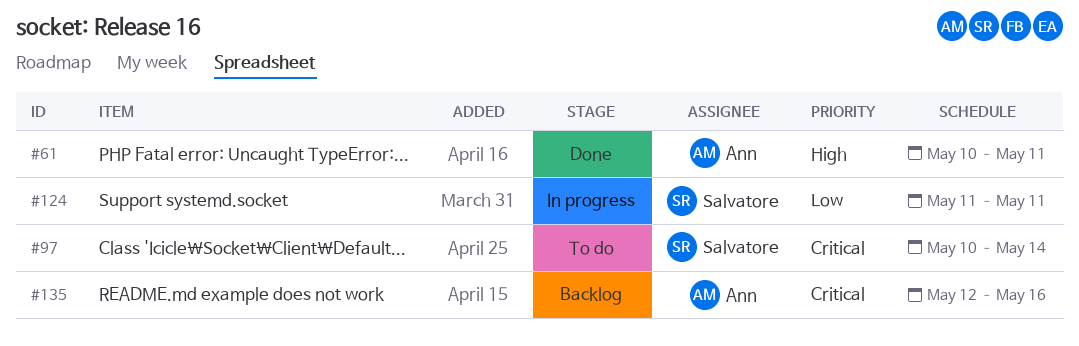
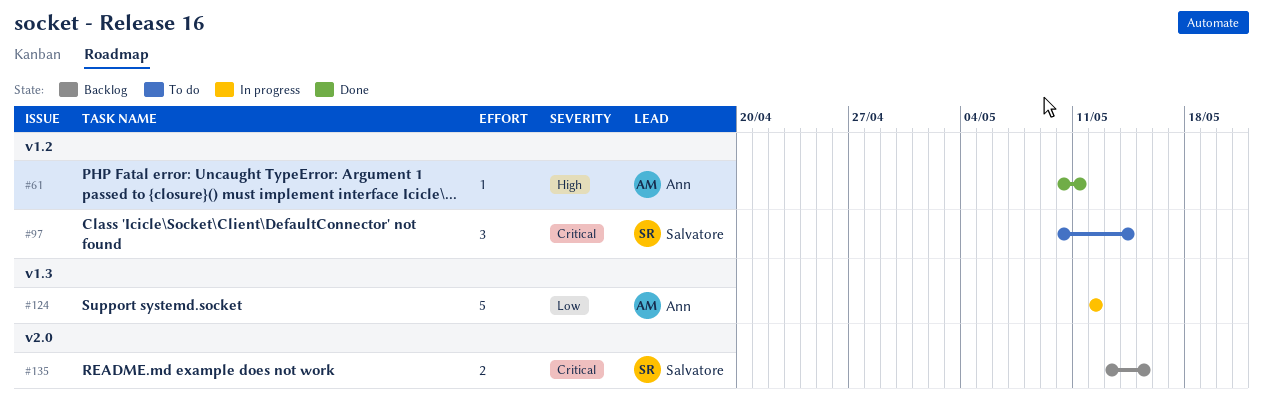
#124, owner: Salvatore -> Ann
#124, start: May 11 -> May 12
#124, due: May 11 -> May 12
#135, owner: Ann -> Salvatore
#135, start: May 12 -> May 13
#135, due: May 16 -> May 15

